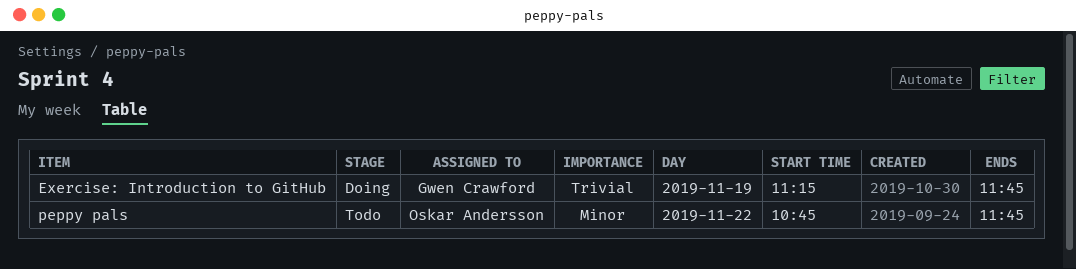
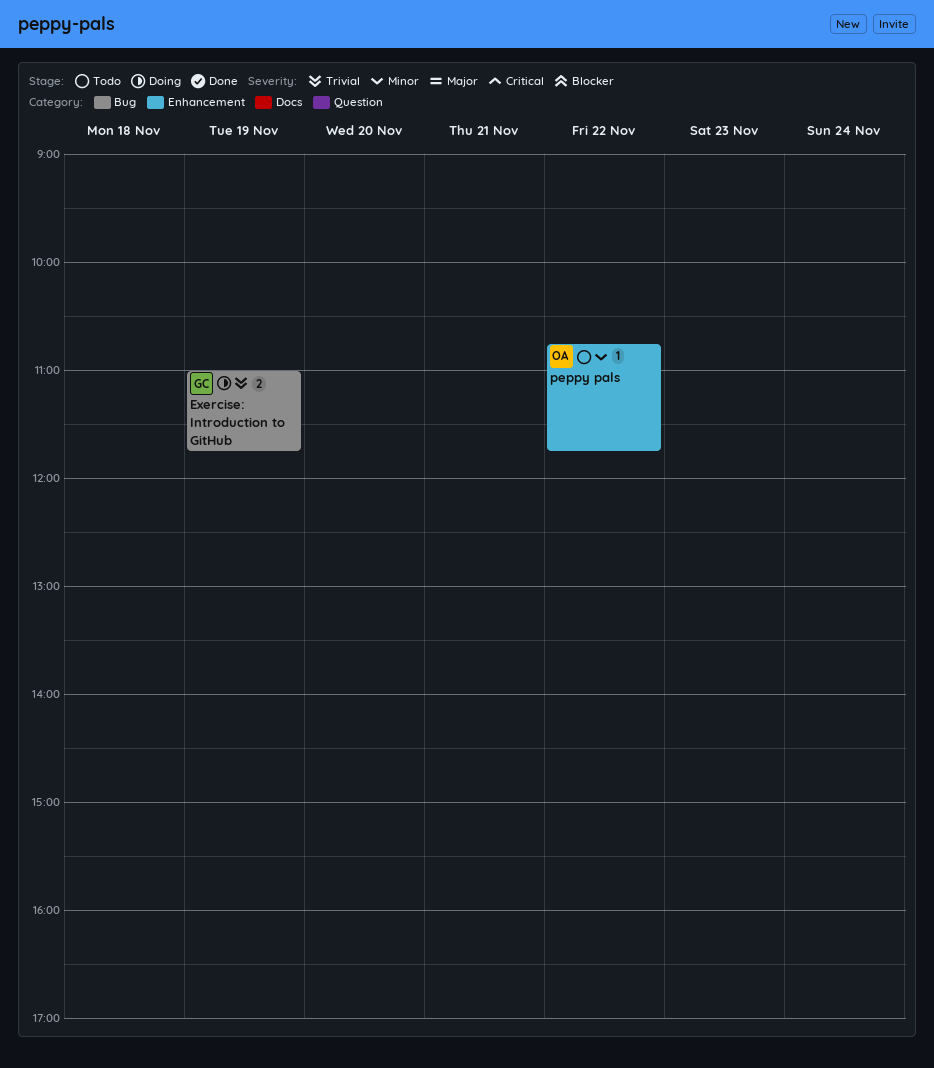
Exercise: Introduction to GitHub, begins: 11:15 -> 11:00

